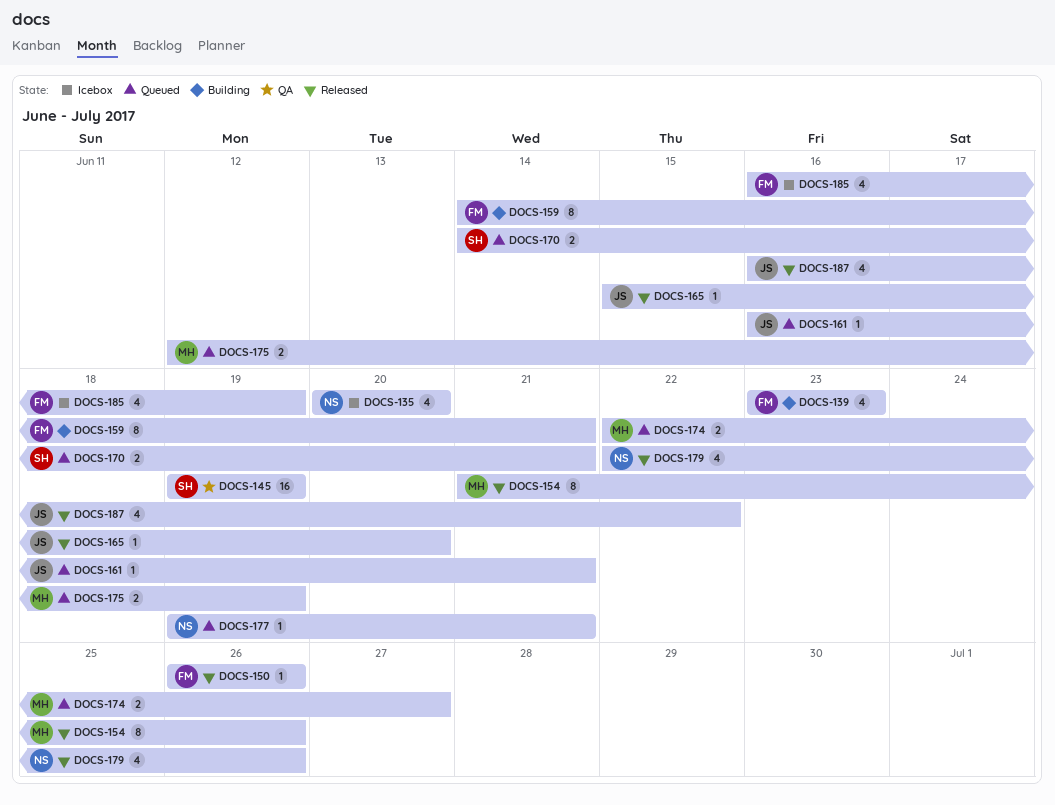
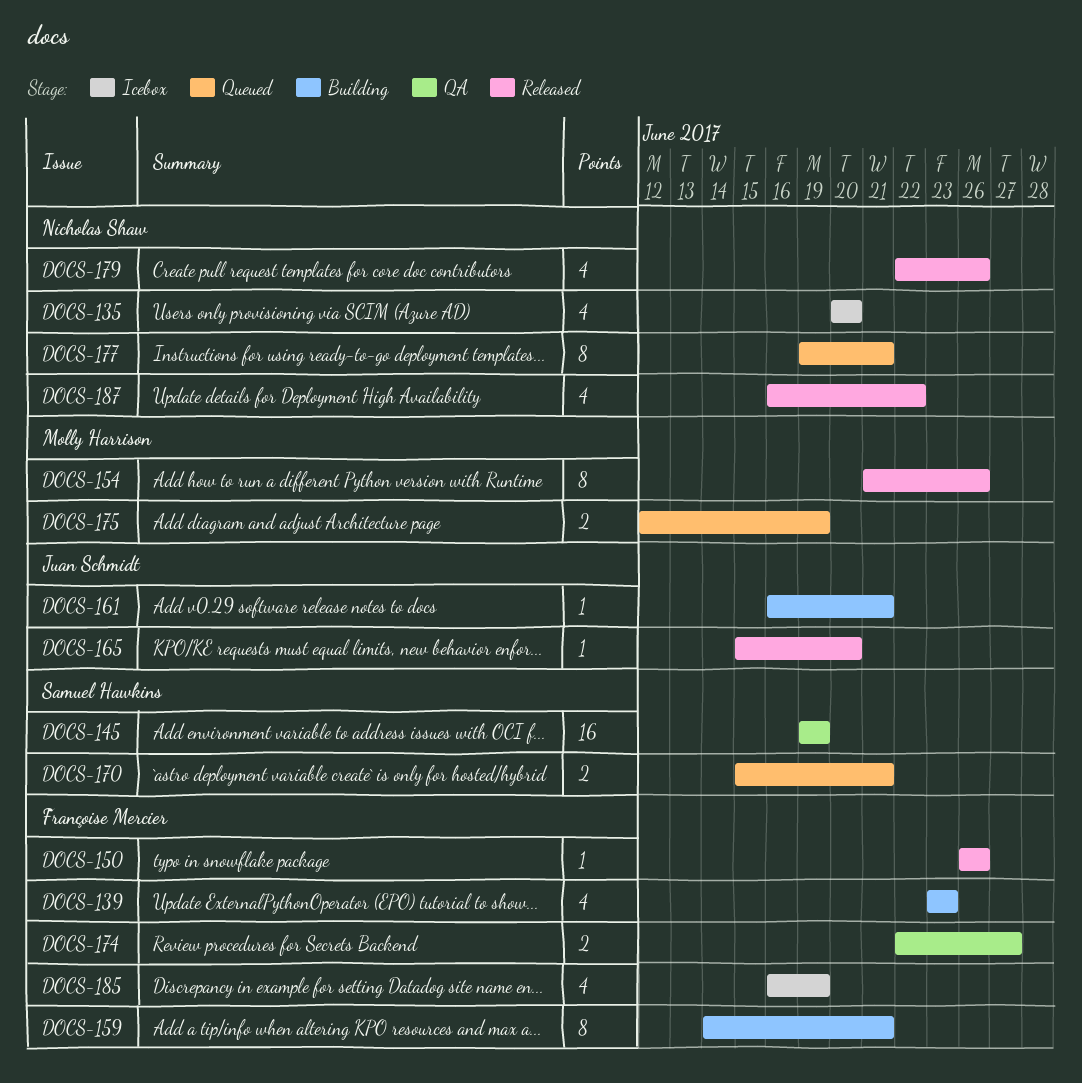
DOCS-161, status: Queued -> Building
DOCS-170, start: Jun 14 -> Jun 15
DOCS-174, status: Queued -> QA
DOCS-174, owner: Molly Harrison -> Françoise Mercier
DOCS-177, estimate: 1 -> 8
DOCS-187, owner: Juan Schmidt -> Nicholas Shaw

